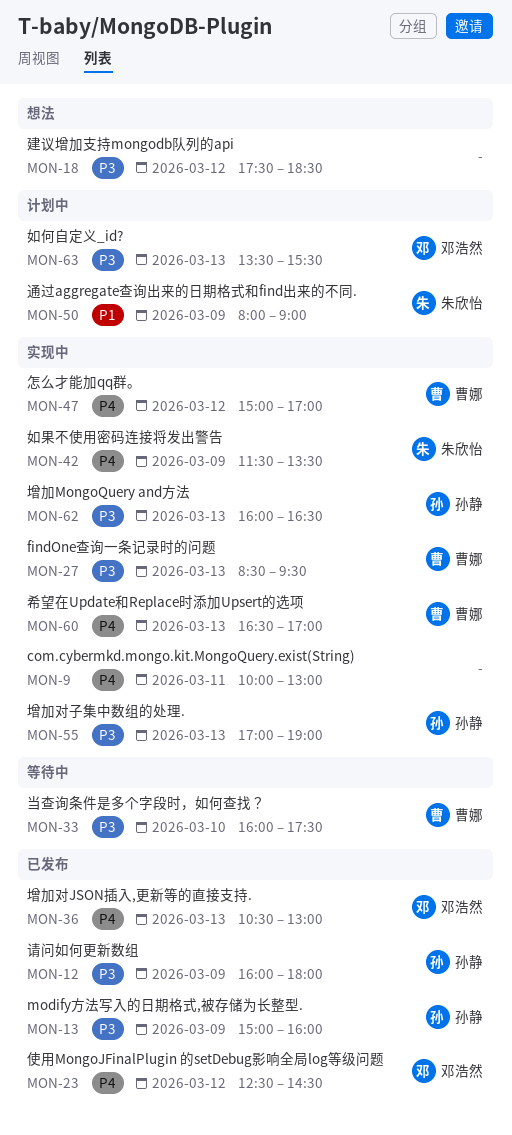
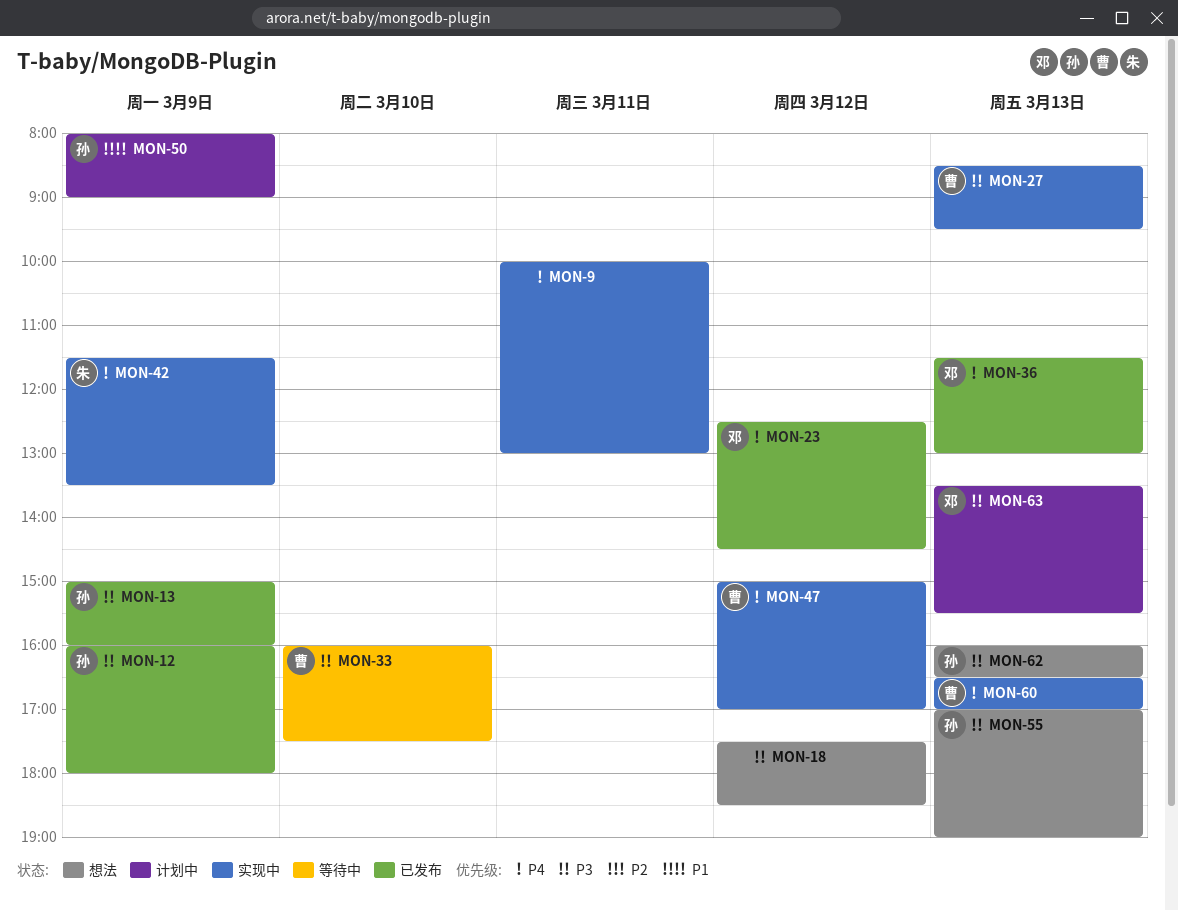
MON-36, begins: 10:30 -> 11:30
MON-50, owner: 朱欣怡 -> 孙静
MON-55, status: 实现中 -> 想法
MON-62, status: 实现中 -> 想法

